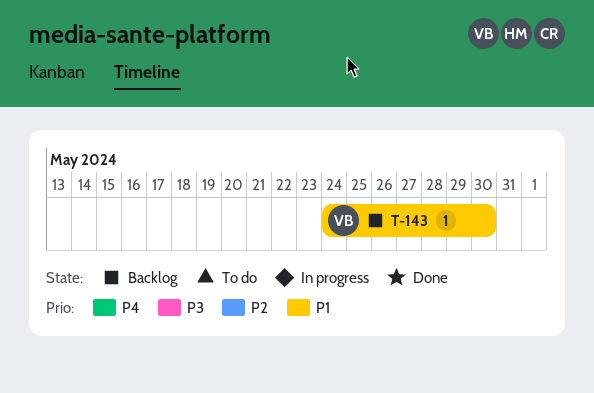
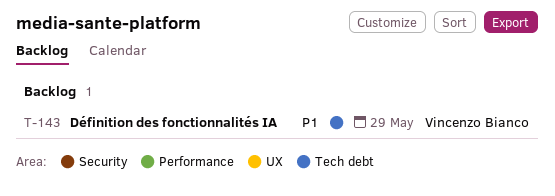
T-143, due: May 30 -> May 29

